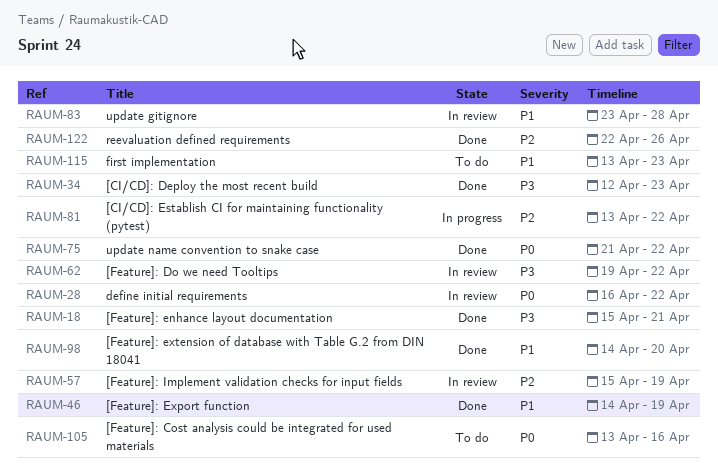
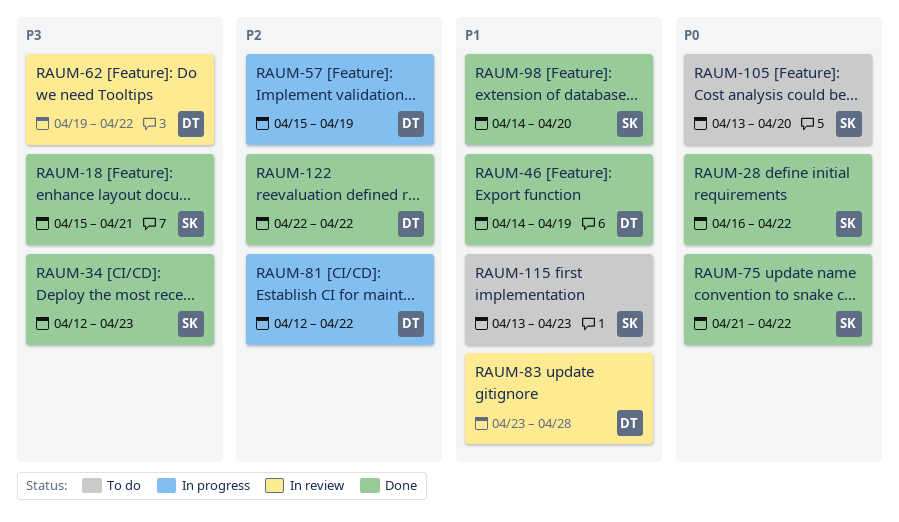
RAUM-28, status: In review -> Done
RAUM-57, status: In review -> In progress
RAUM-81, start: Apr 13 -> Apr 12
RAUM-105, due: Apr 16 -> Apr 20
RAUM-122, due: Apr 26 -> Apr 22

